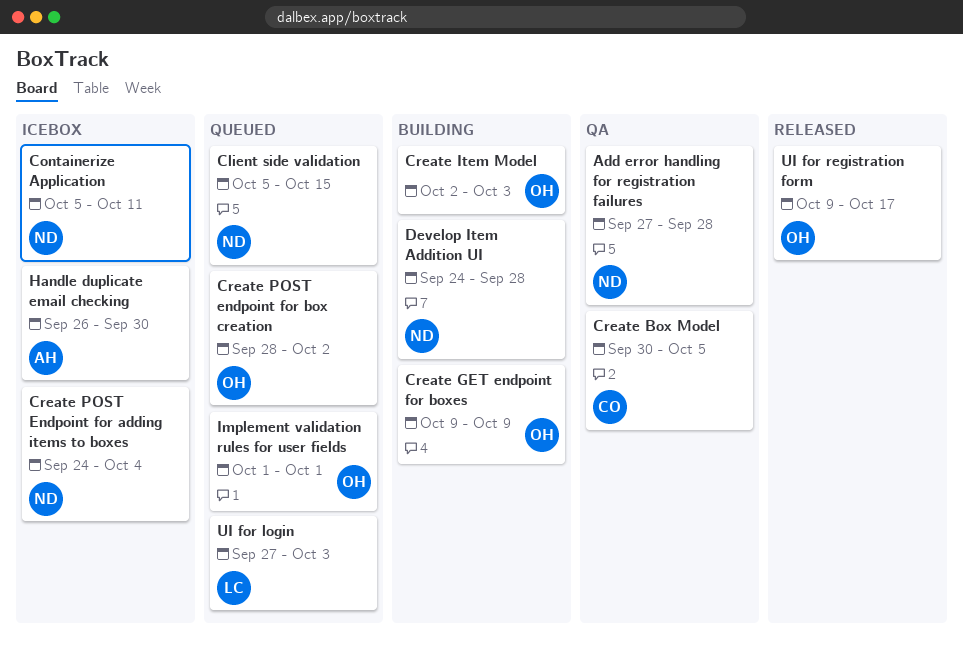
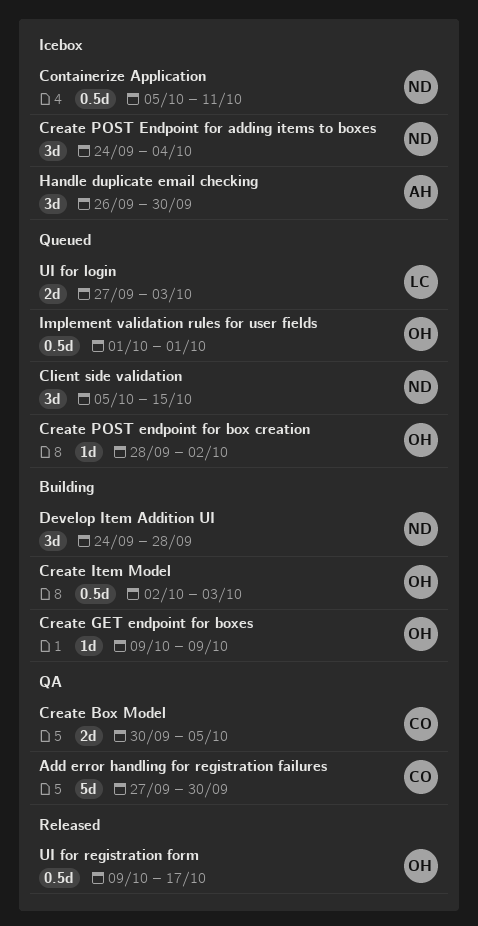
Add error handling for registration failures, owner: ND -> CO
Add error handling for registration failures, due: Sep 28 -> Sep 30

